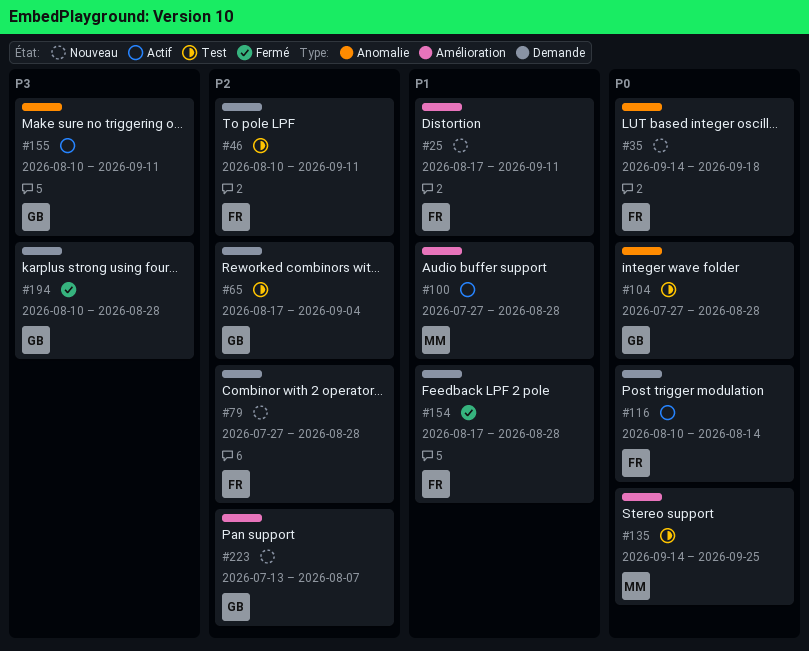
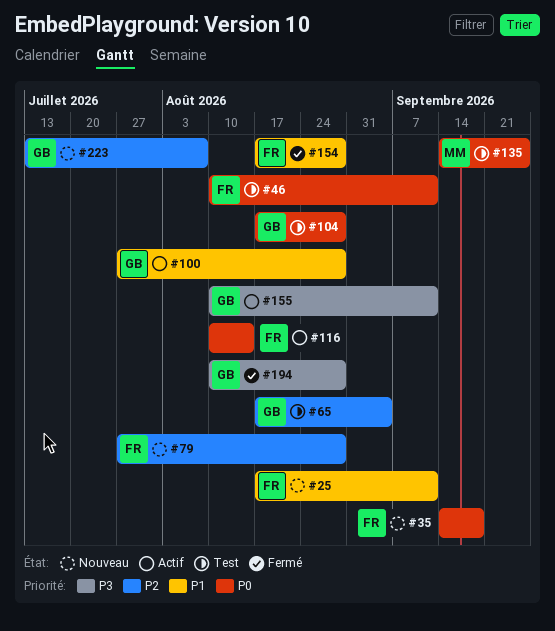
#46, priority: P2 -> P0
#100, owner: MM -> GB
#104, start: Jul 27 -> Aug 17

